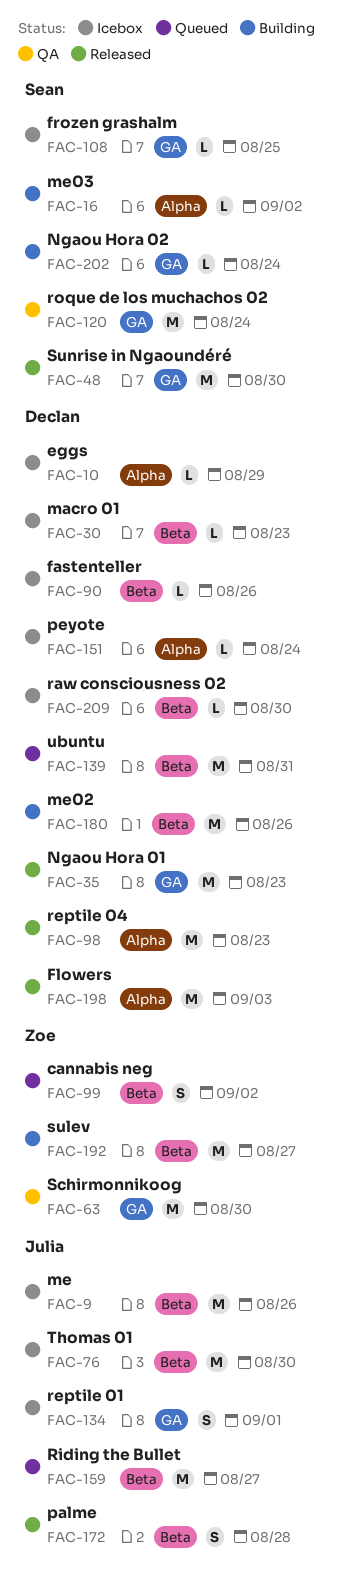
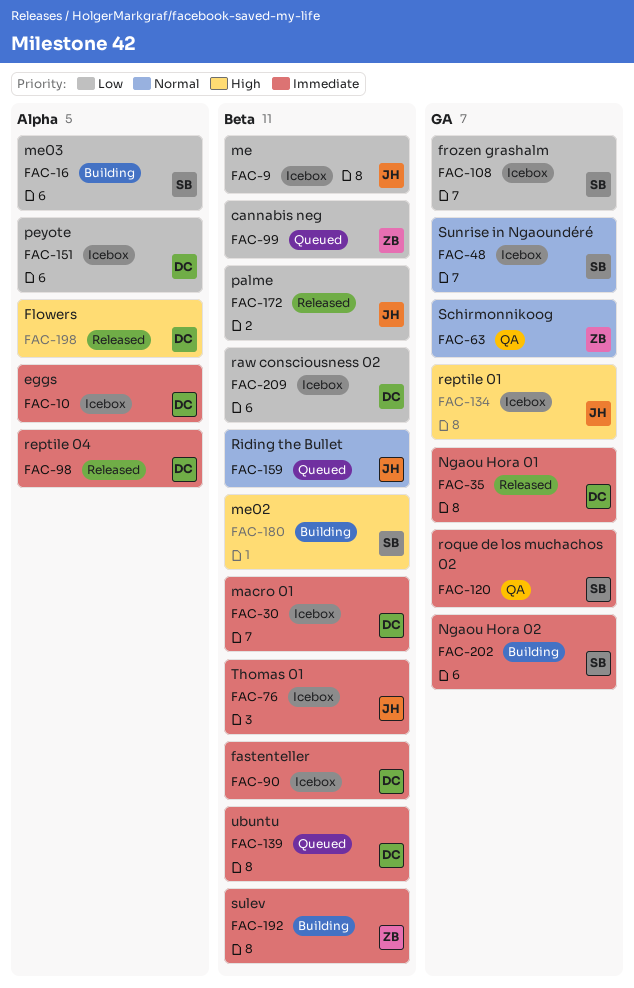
FAC-48, status: Released -> Icebox
FAC-180, owner: Declan -> Sean

